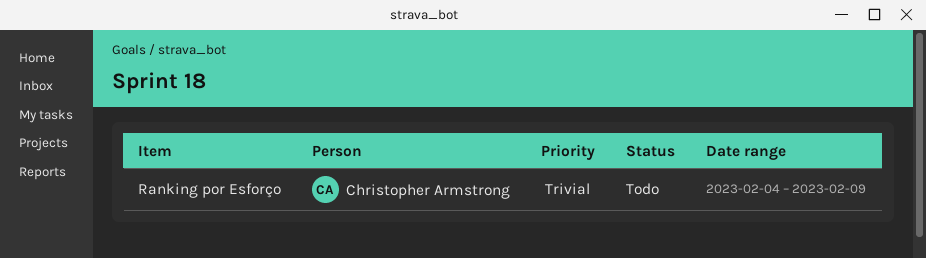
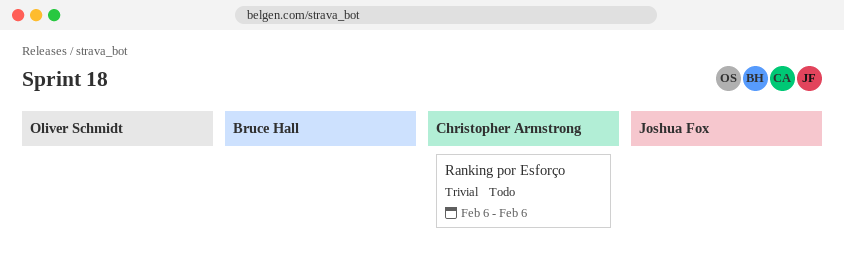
Ranking por Esforço, start: Feb 4 -> Feb 6
Ranking por Esforço, due: Feb 9 -> Feb 6

